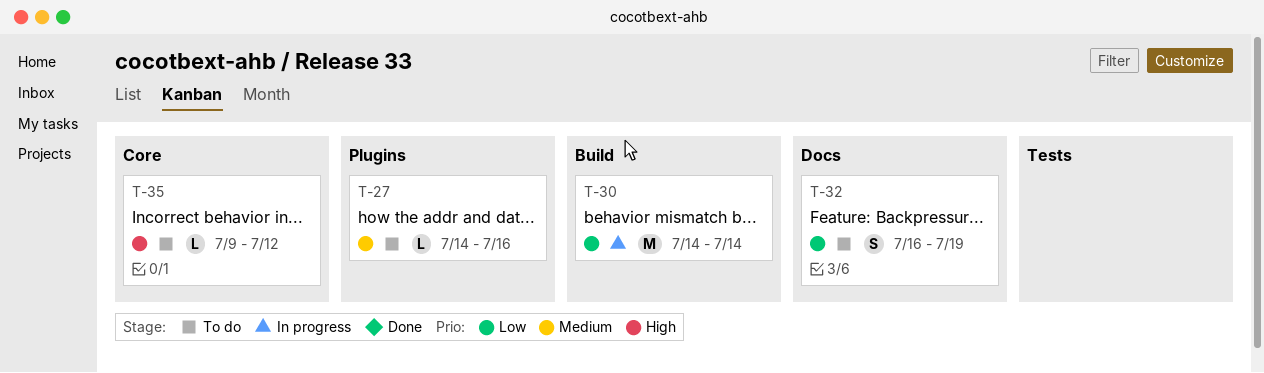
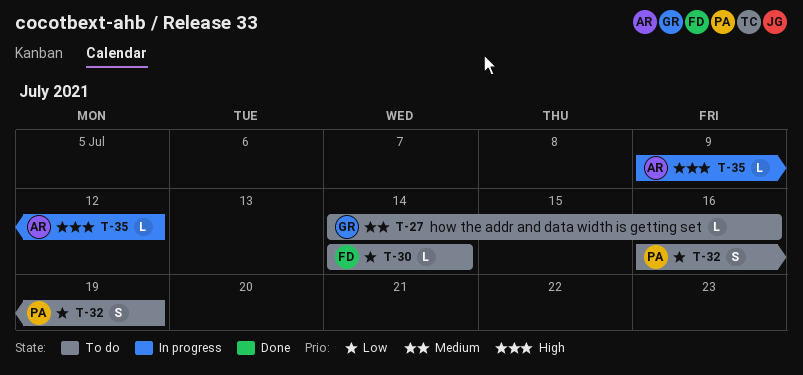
T-30, status: In progress -> To do
T-30, estimate: M -> L
T-35, status: To do -> In progress

